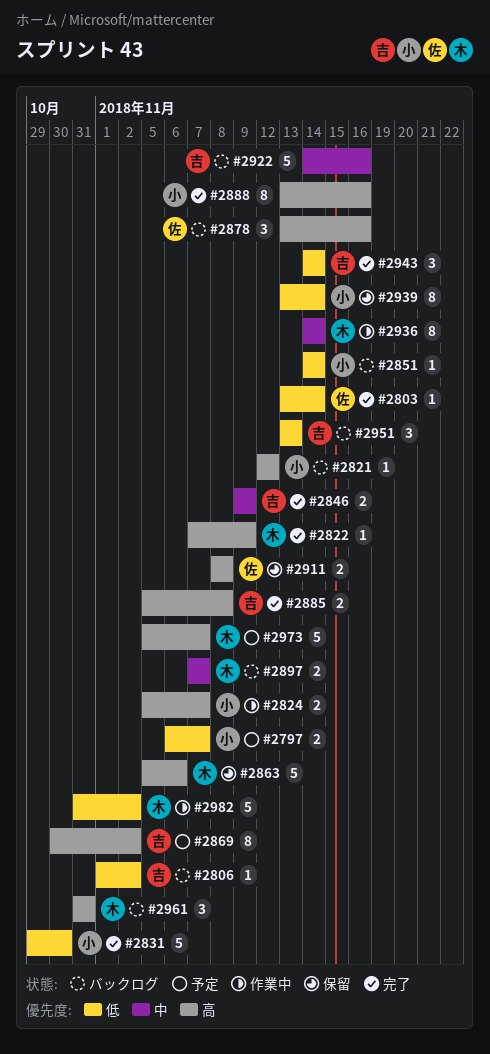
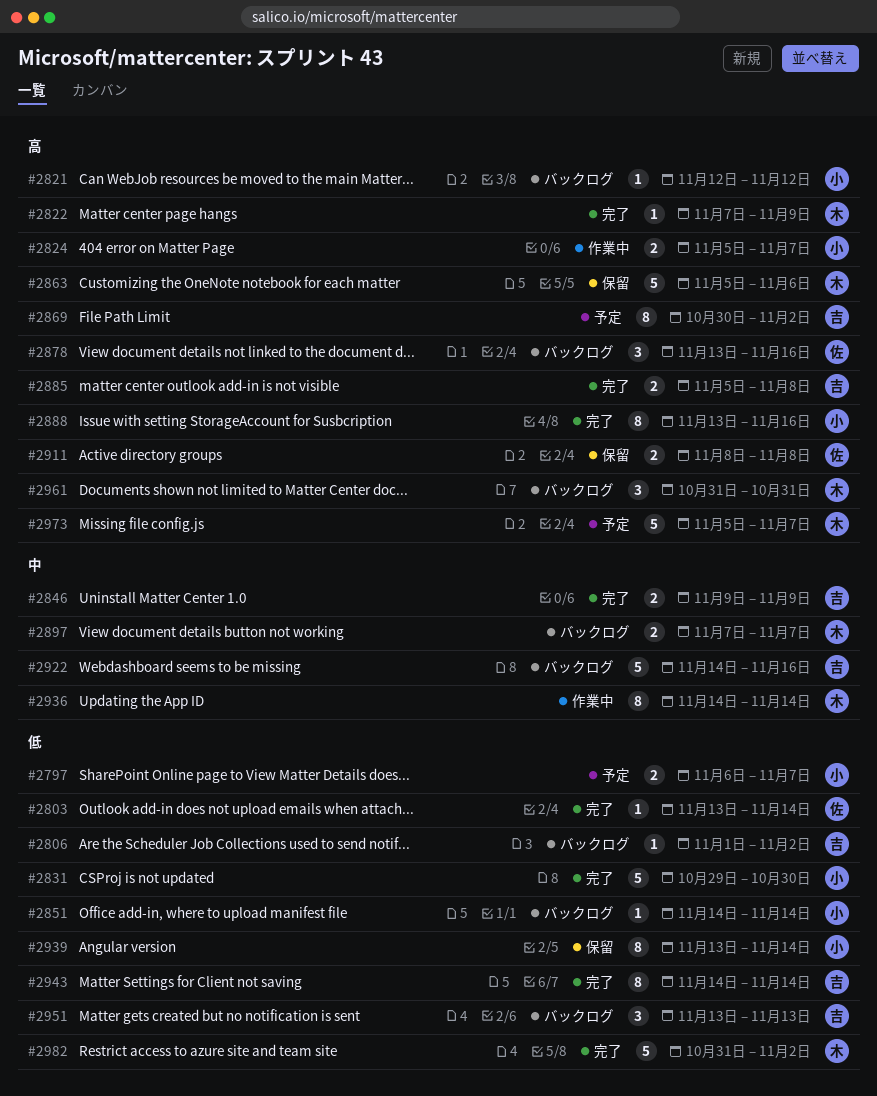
#2943, estimate: 3 -> 8
#2982, status: 作業中 -> 完了

